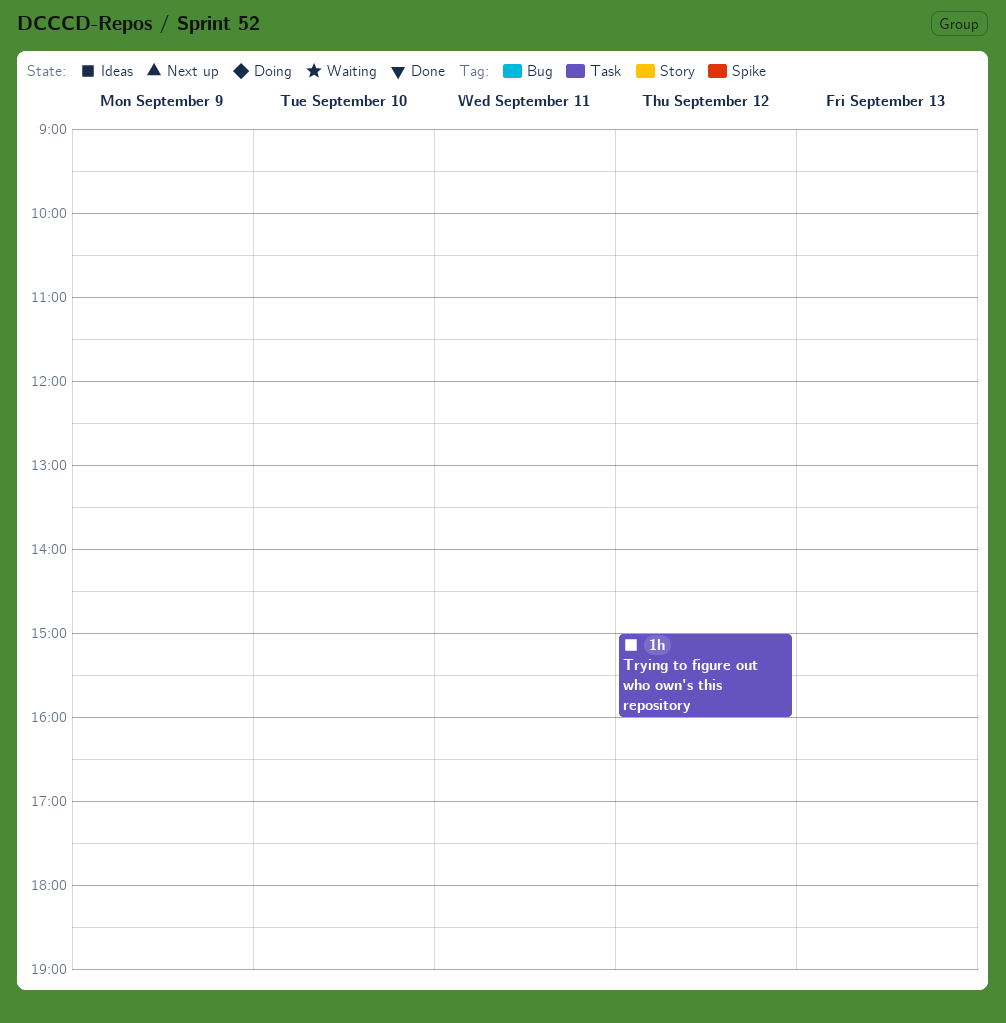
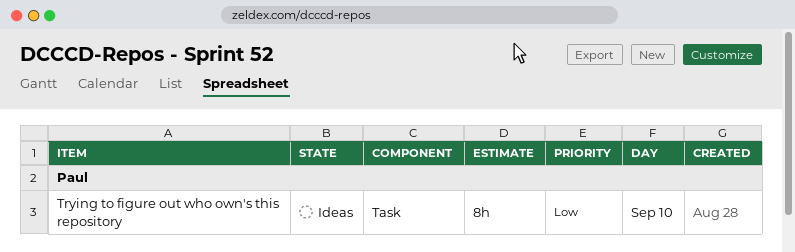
Trying to figure out who own's this repository, estimate: 1h -> 8h
Trying to figure out who own's this repository, day: Sep 12 -> Sep 10

